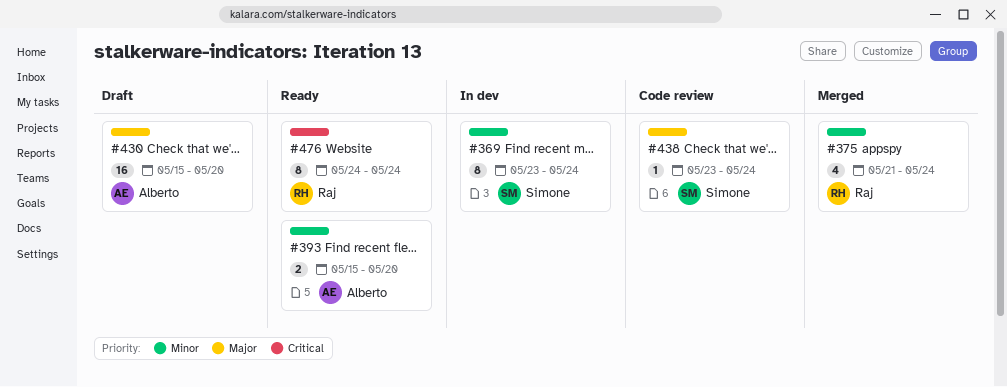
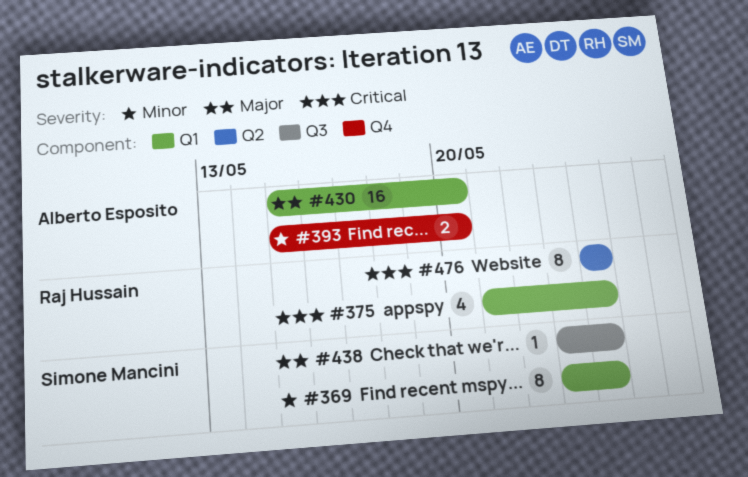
#375, priority: Minor -> Critical

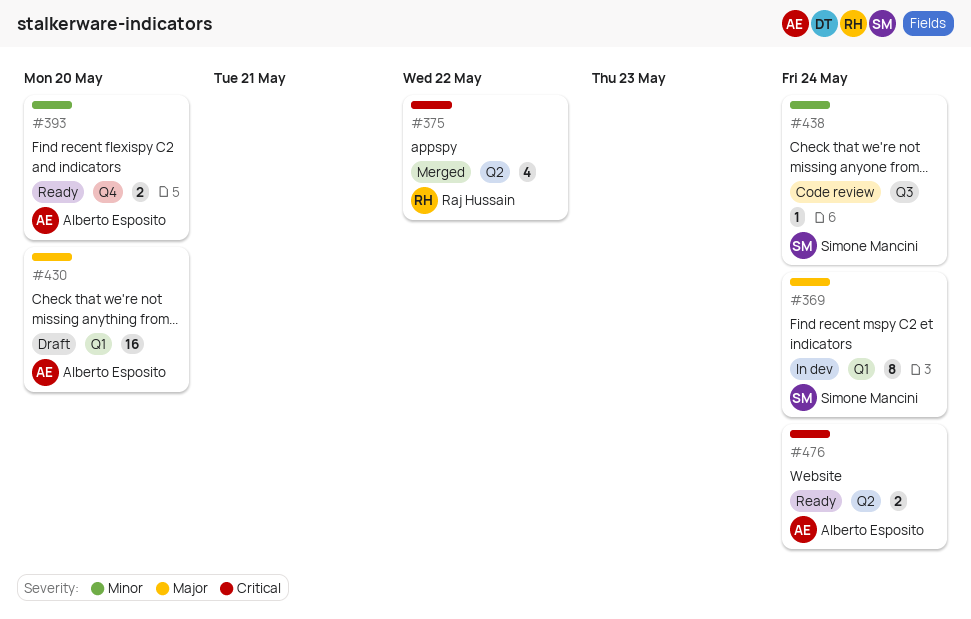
#369, priority: Minor -> Major
#375, label: Q1 -> Q2
#375, due: May 24 -> May 22
#438, priority: Major -> Minor
#476, owner: Raj Hussain -> Alberto Esposito
#476, estimate: 8 -> 2

